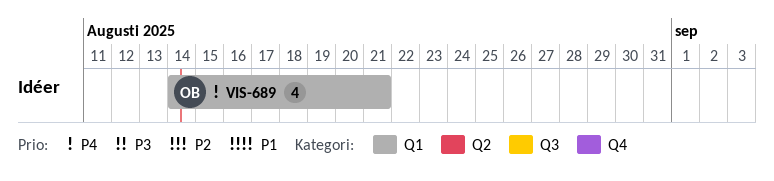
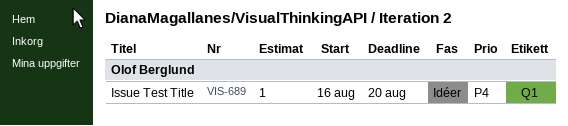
VIS-689, estimate: 4 -> 1
VIS-689, start: Aug 14 -> Aug 16
VIS-689, due: Aug 21 -> Aug 20

